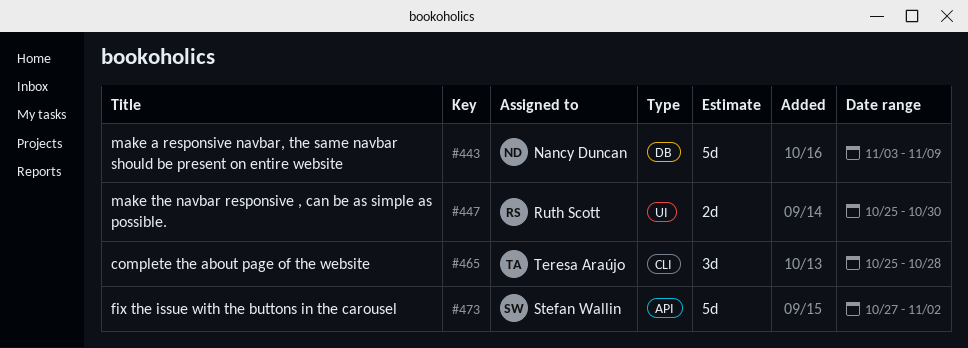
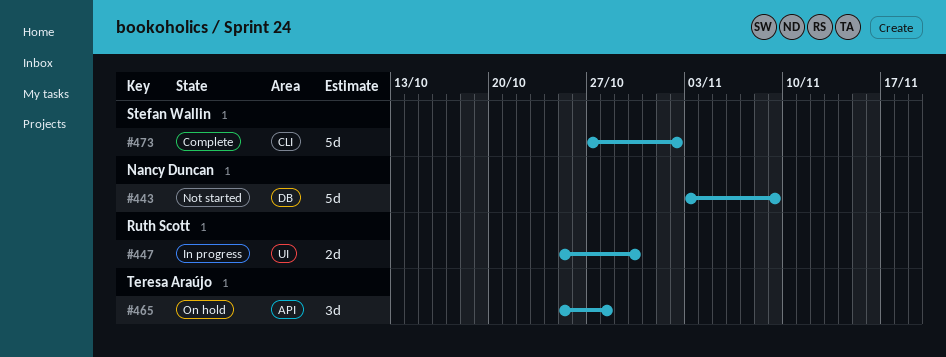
#465, label: CLI -> API
#473, label: API -> CLI

